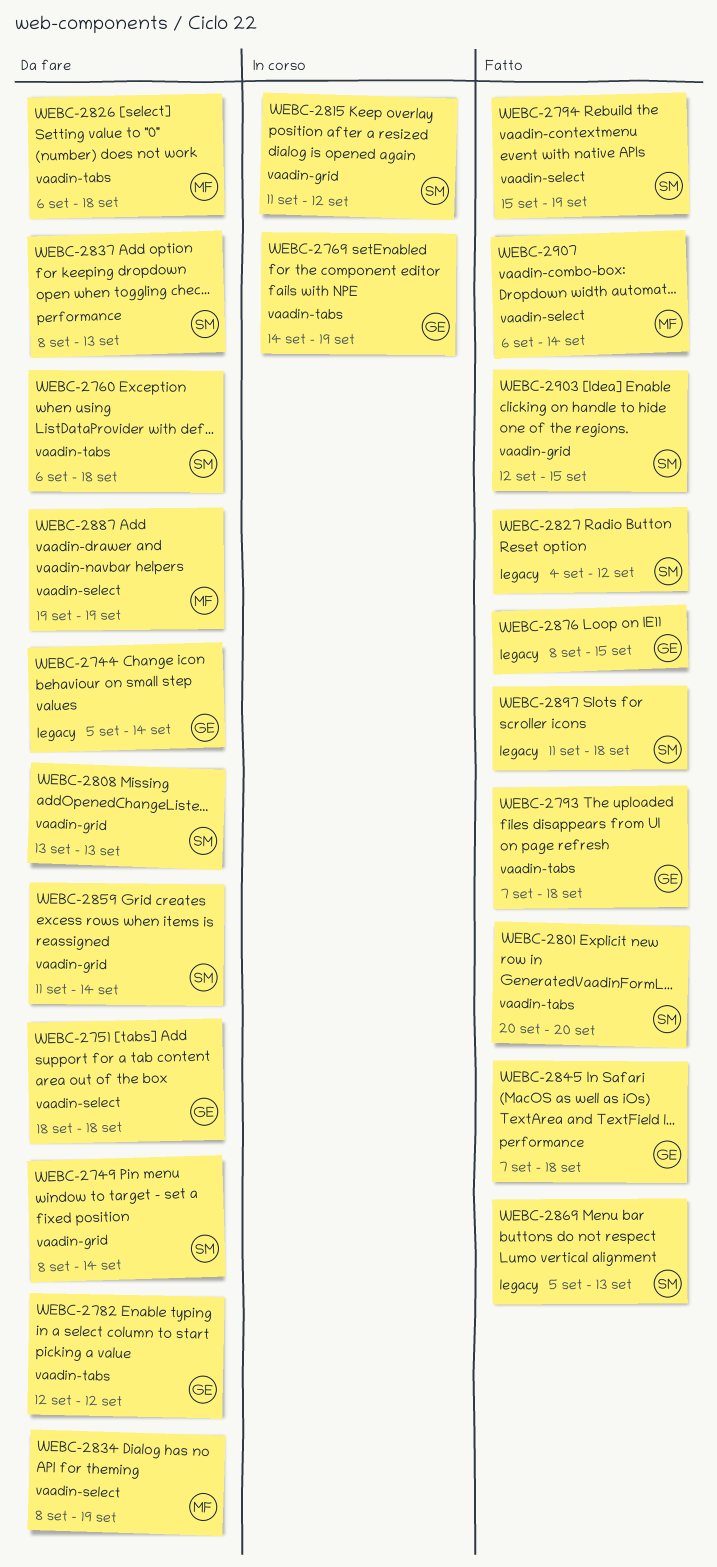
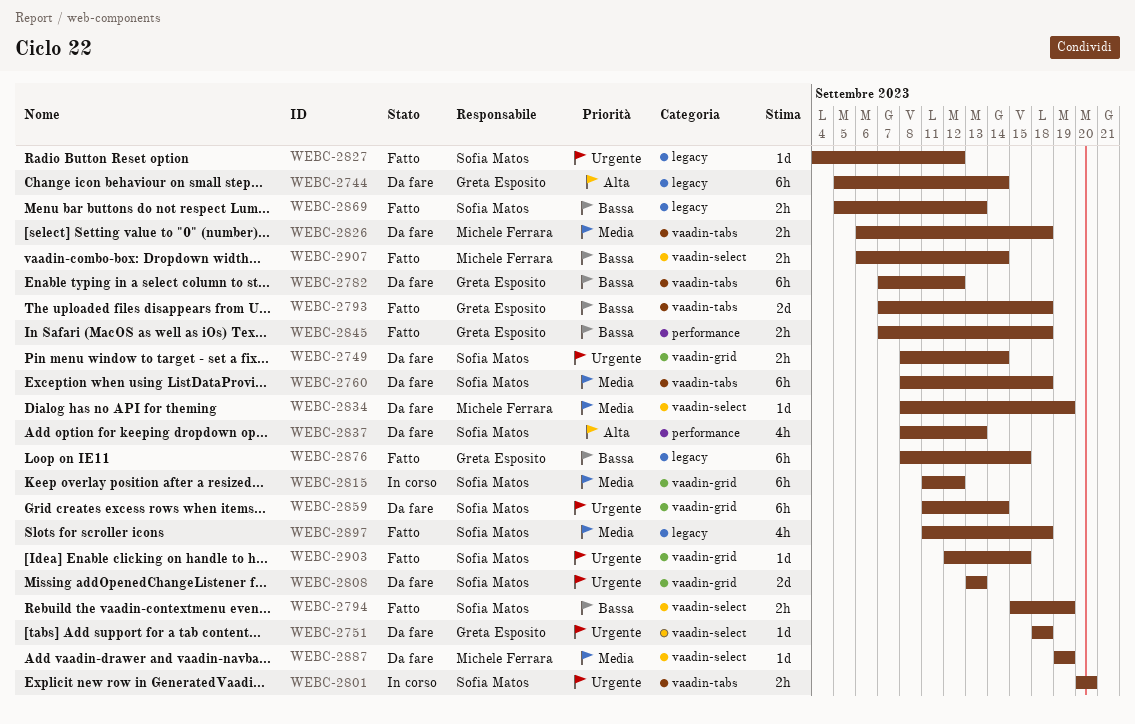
WEBC-2760, start: Sep 6 -> Sep 8
WEBC-2769: present -> none
WEBC-2782, start: Sep 12 -> Sep 7
WEBC-2801, status: Fatto -> In corso

